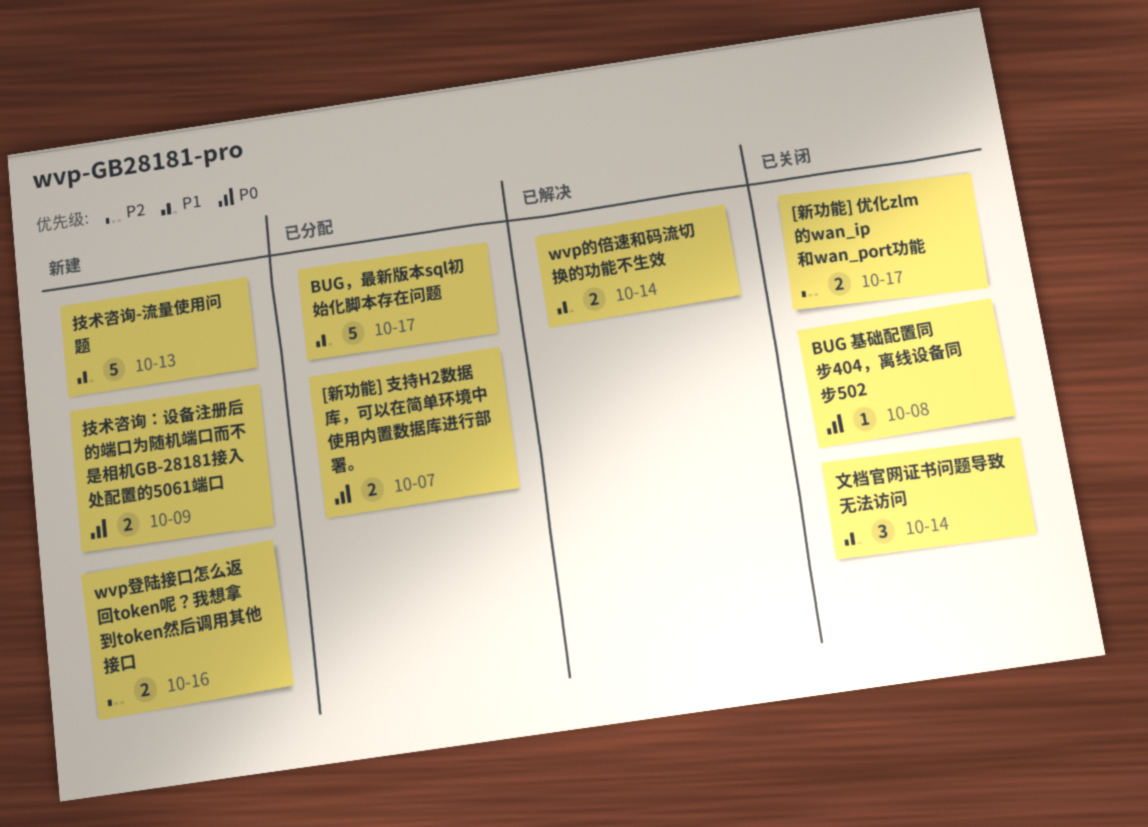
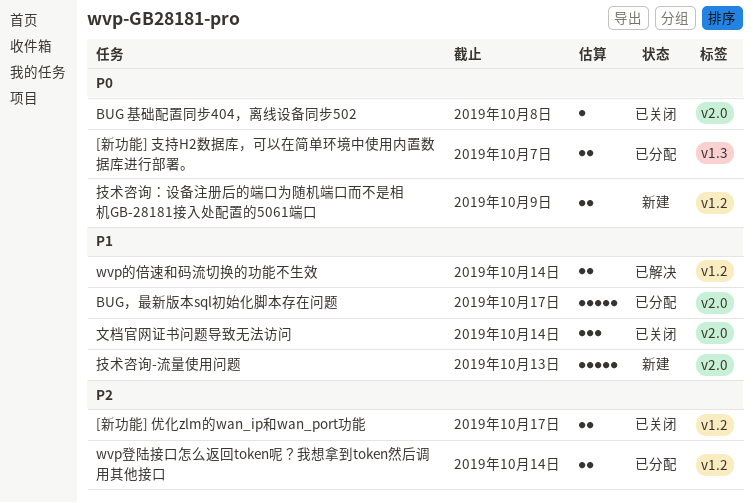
wvp登陆接口怎么返回token呢？我想拿到token然后调用其他接口, status: 新建 -> 已分配
wvp登陆接口怎么返回token呢？我想拿到token然后调用其他接口, due: Oct 16 -> Oct 14

